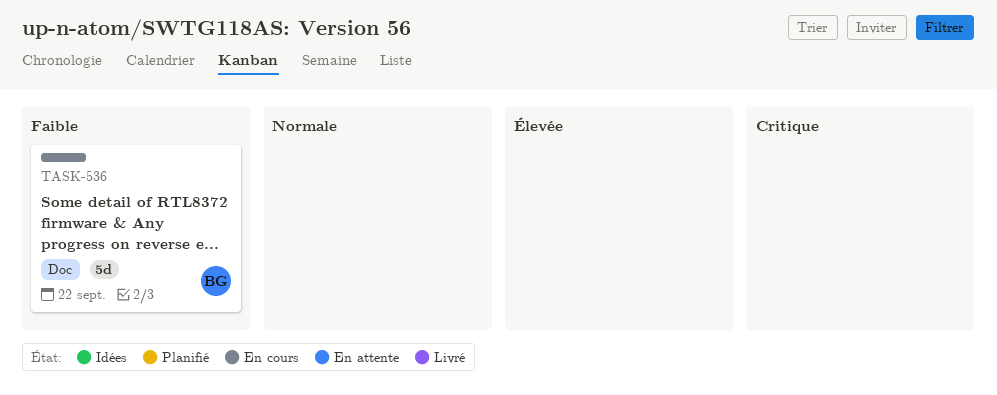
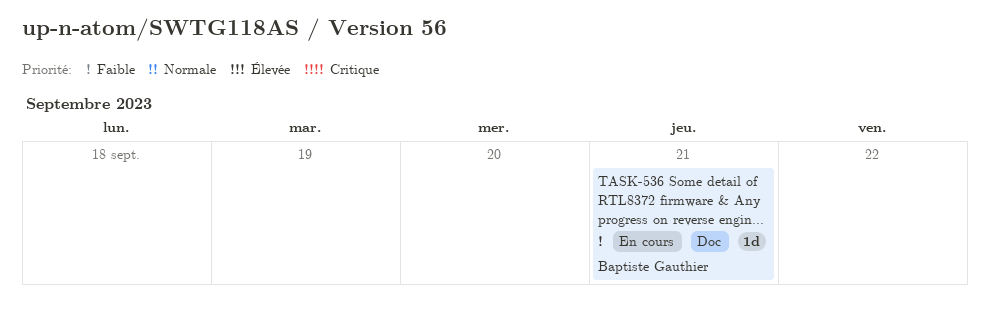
TASK-536, estimate: 5d -> 1d
TASK-536, due: Sep 22 -> Sep 21

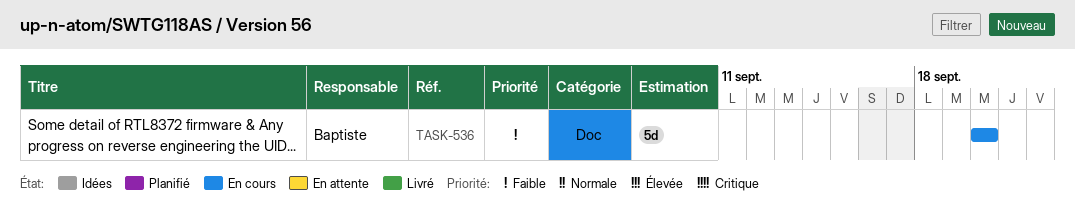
TASK-536, estimate: 1d -> 5d
TASK-536, due: Sep 21 -> Sep 20

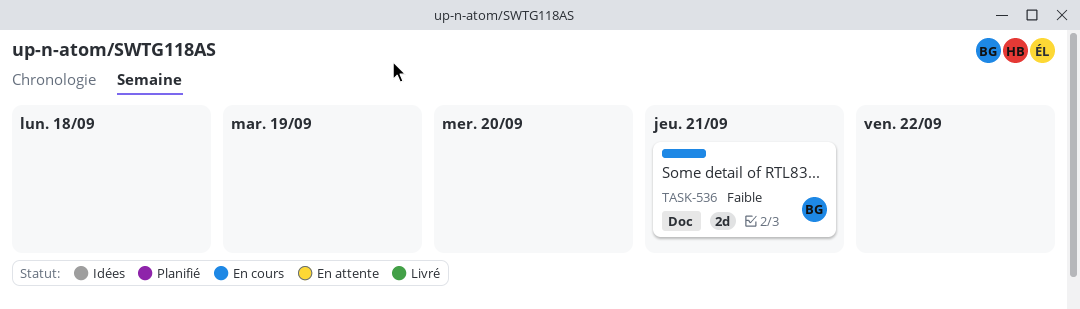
TASK-536, estimate: 5d -> 2d
TASK-536, due: Sep 20 -> Sep 21

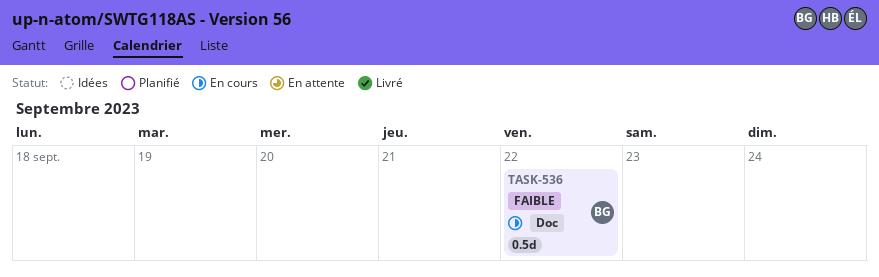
TASK-536, estimate: 2d -> 0.5d
TASK-536, due: Sep 21 -> Sep 22

